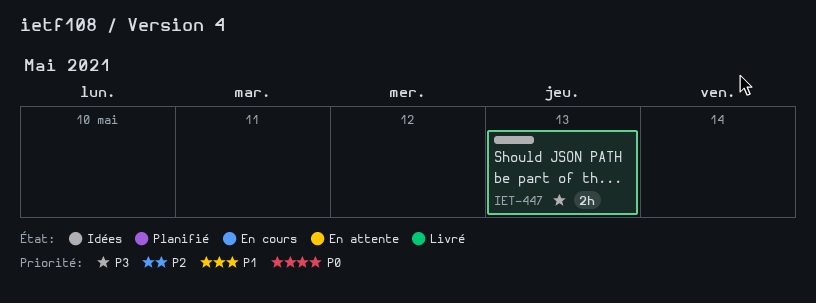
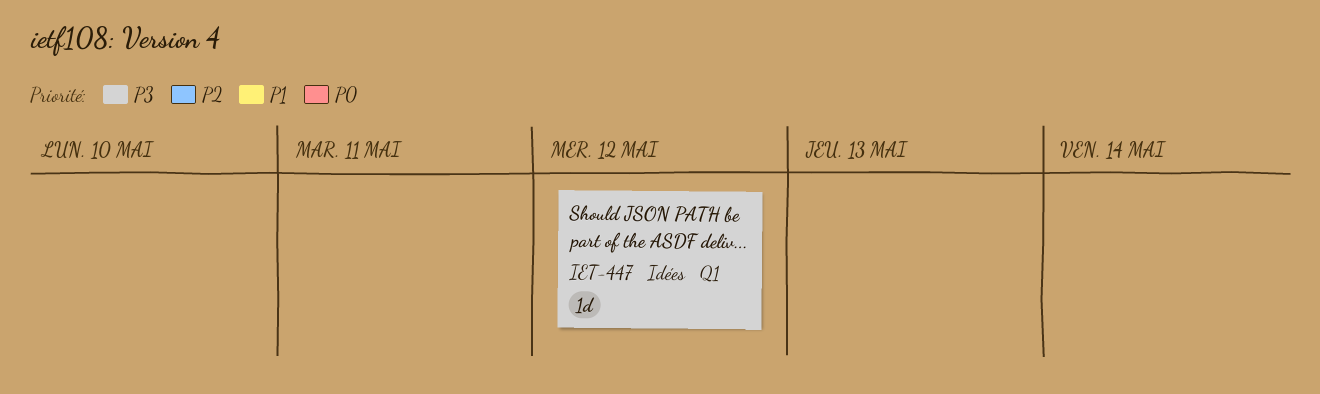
IET-447, estimate: 2h -> 1d
IET-447, due: May 13 -> May 12

